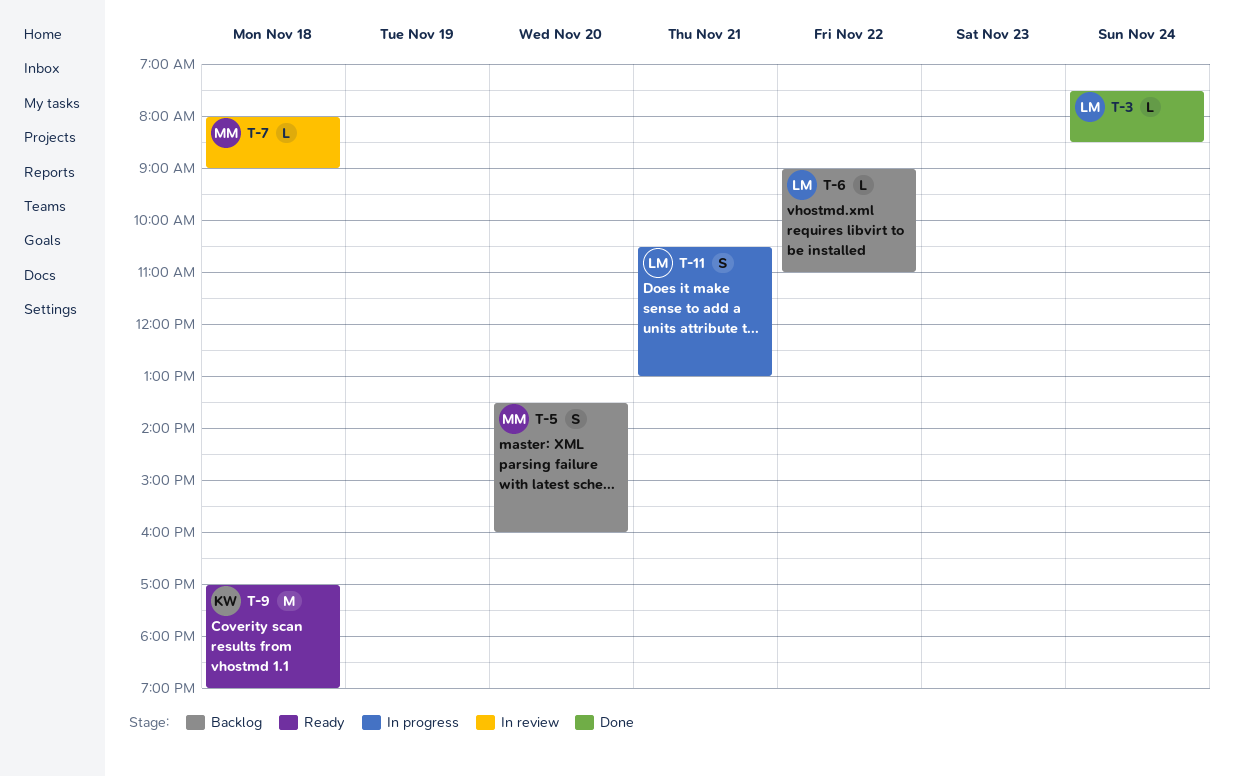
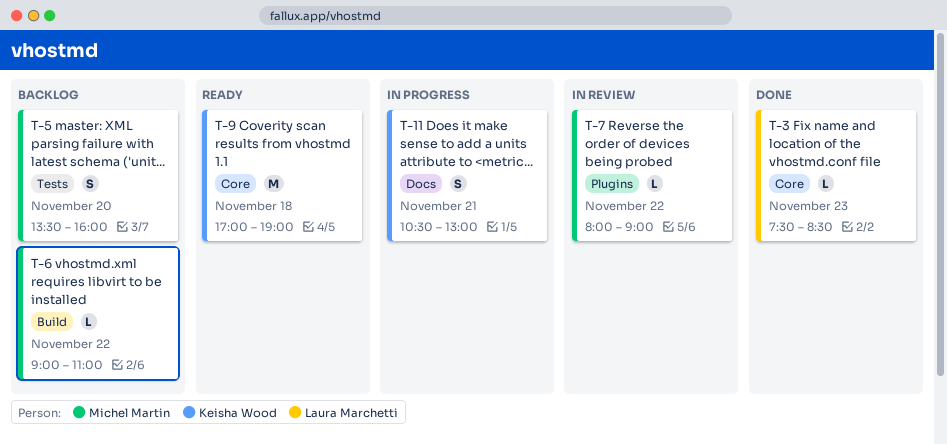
T-3, day: Nov 24 -> Nov 23
T-6, owner: Laura Marchetti -> Michel Martin
T-7, day: Nov 18 -> Nov 22
T-11, owner: Laura Marchetti -> Keisha Wood

